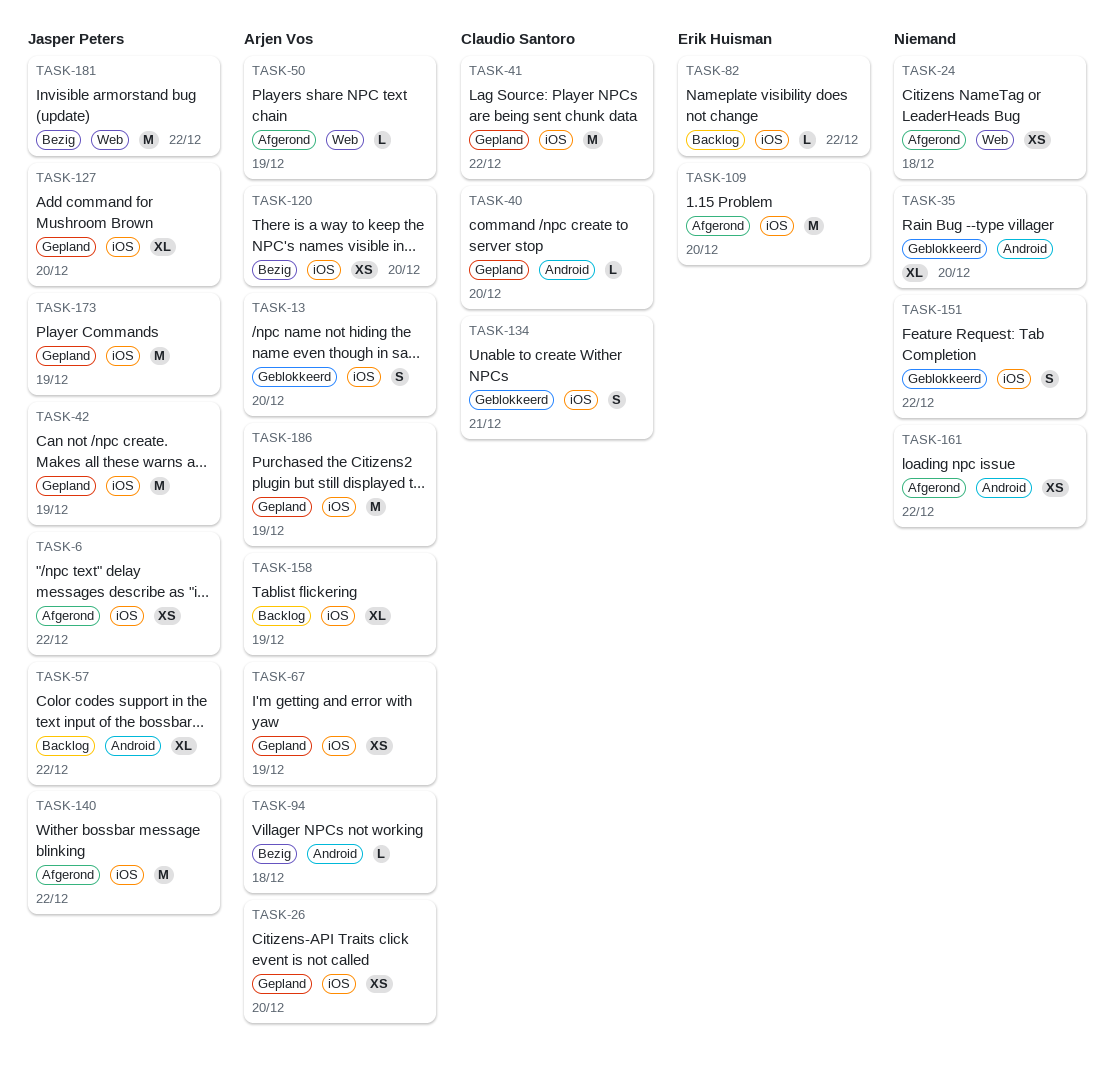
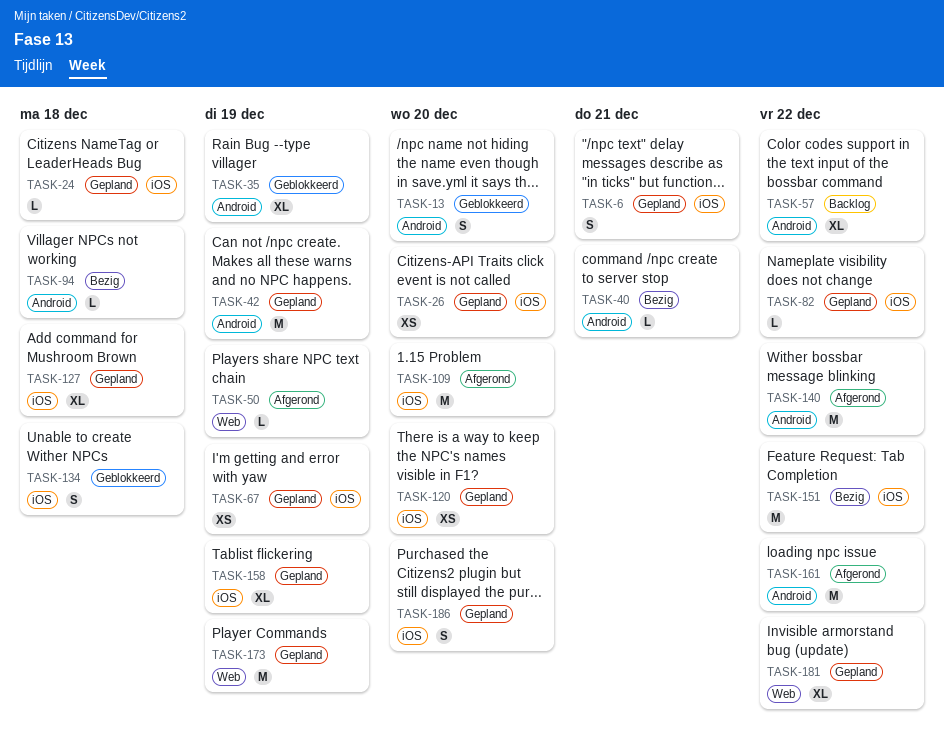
TASK-6, status: Afgerond -> Gepland
TASK-6, estimate: XS -> S
TASK-6, due: Dec 22 -> Dec 21
TASK-13, label: iOS -> Android
TASK-24, status: Afgerond -> Gepland
TASK-24, label: Web -> iOS
TASK-24, estimate: XS -> L
TASK-35, due: Dec 20 -> Dec 19
TASK-40, status: Gepland -> Bezig
TASK-40, due: Dec 20 -> Dec 21
TASK-41: present -> none
TASK-42, label: iOS -> Android
TASK-82, status: Backlog -> Gepland
TASK-120, status: Bezig -> Gepland
TASK-127, due: Dec 20 -> Dec 18
TASK-134, due: Dec 21 -> Dec 18
TASK-140, label: iOS -> Android
TASK-151, status: Geblokkeerd -> Bezig
TASK-151, estimate: S -> M
TASK-158, status: Backlog -> Gepland
TASK-161, estimate: XS -> M
TASK-173, label: iOS -> Web
TASK-181, status: Bezig -> Gepland
TASK-181, estimate: M -> XL
TASK-186, estimate: M -> S
TASK-186, due: Dec 19 -> Dec 20

